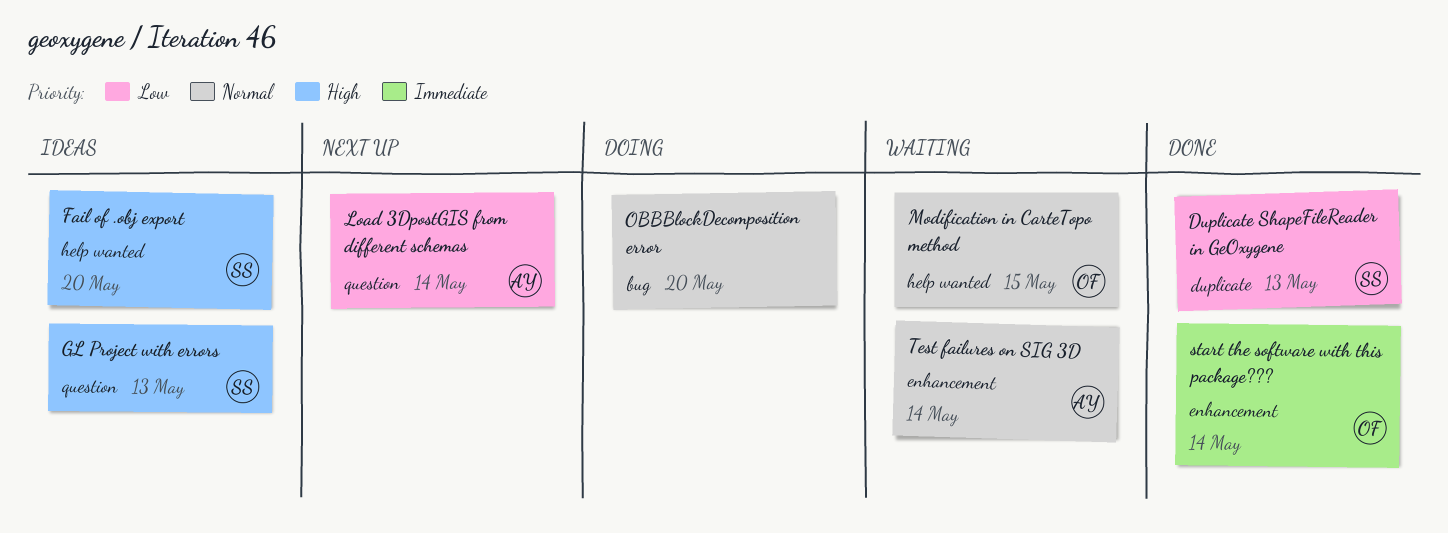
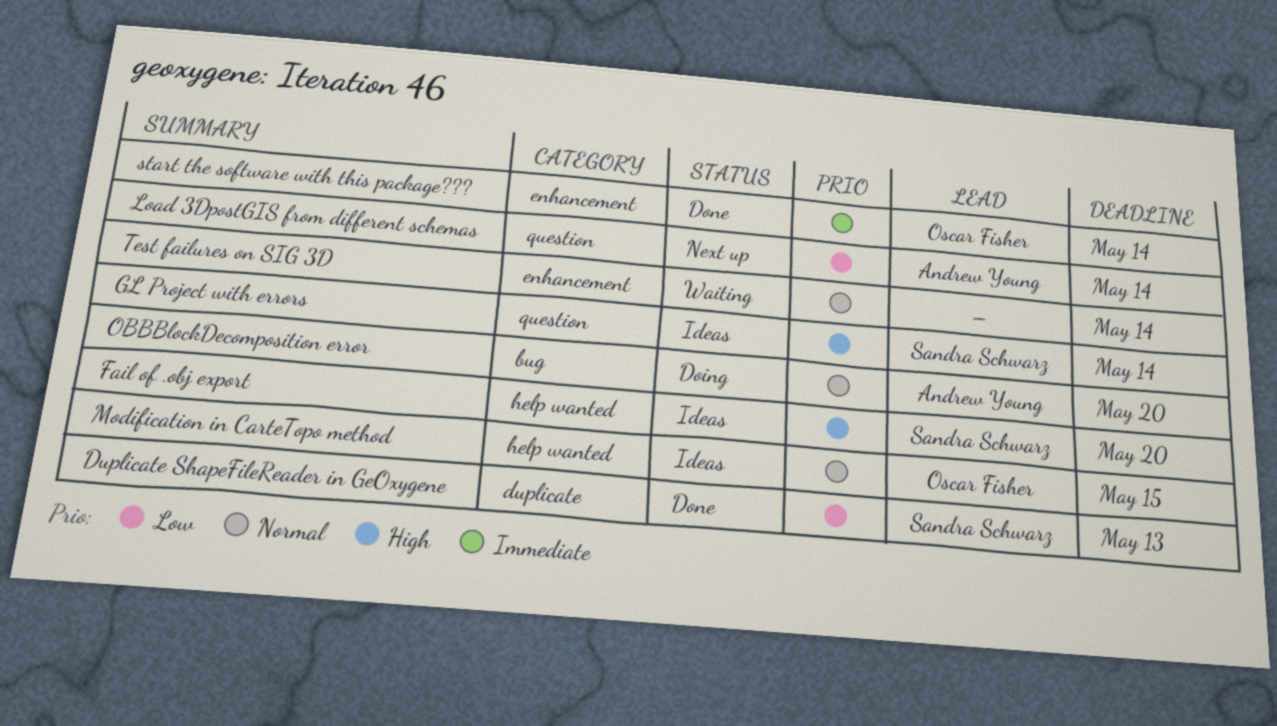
GL Project with errors, due: May 13 -> May 14
Modification in CarteTopo method, status: Waiting -> Ideas
OBBBlockDecomposition error, owner: none -> Andrew Young
Test failures on SIG 3D, owner: Andrew Young -> none

